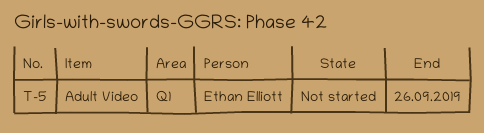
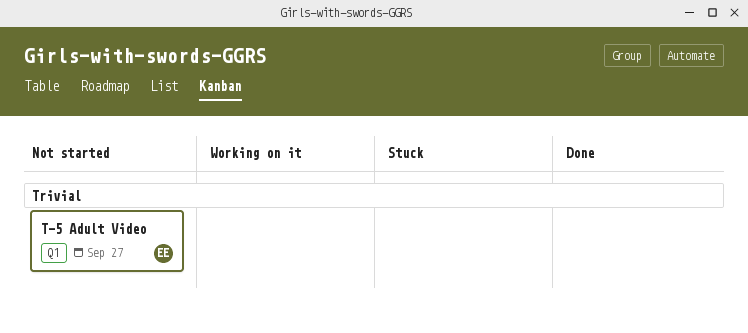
T-5, due: Sep 26 -> Sep 27

